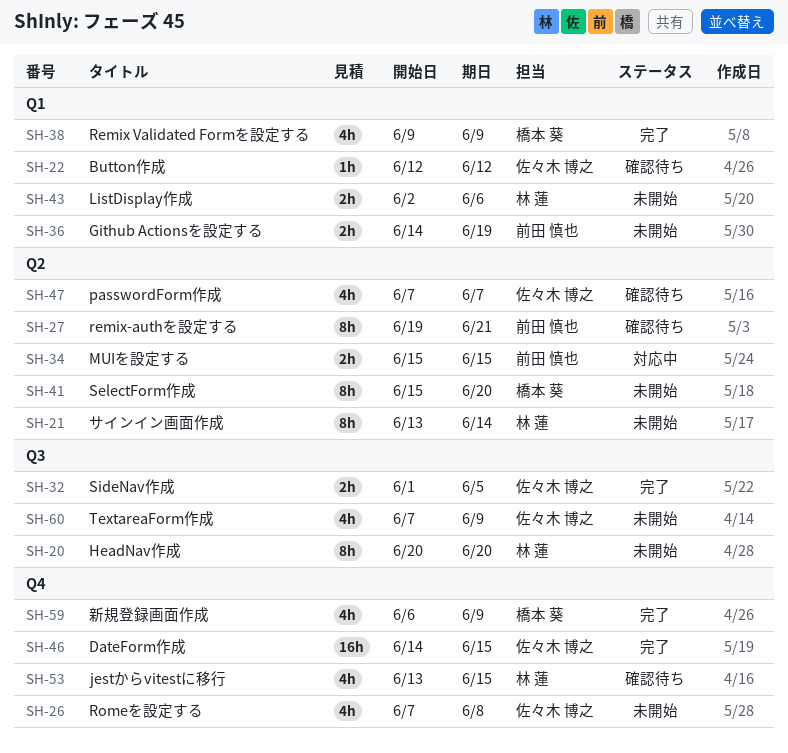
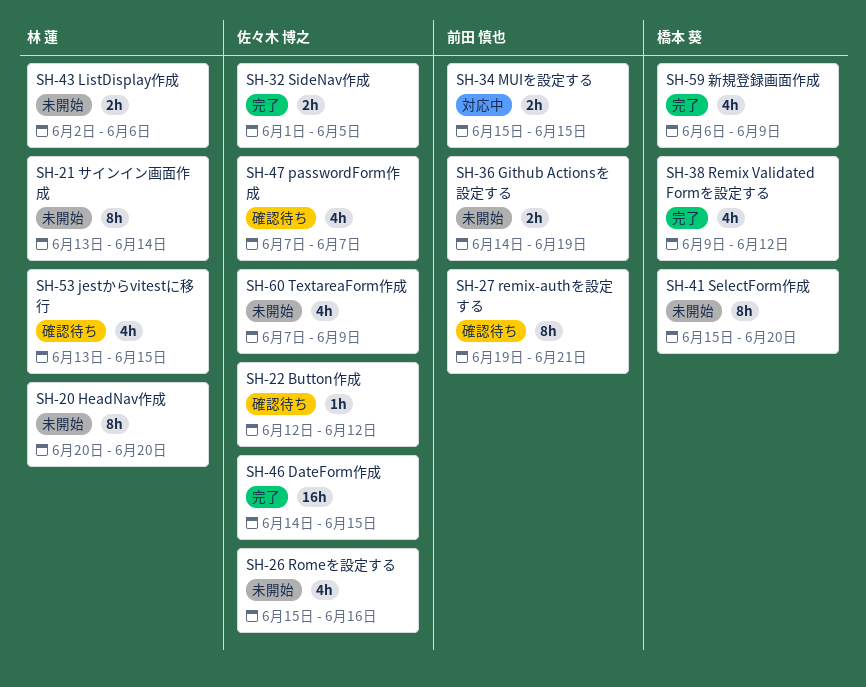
SH-26, start: Jun 7 -> Jun 15
SH-26, due: Jun 8 -> Jun 16
SH-38, due: Jun 9 -> Jun 12

